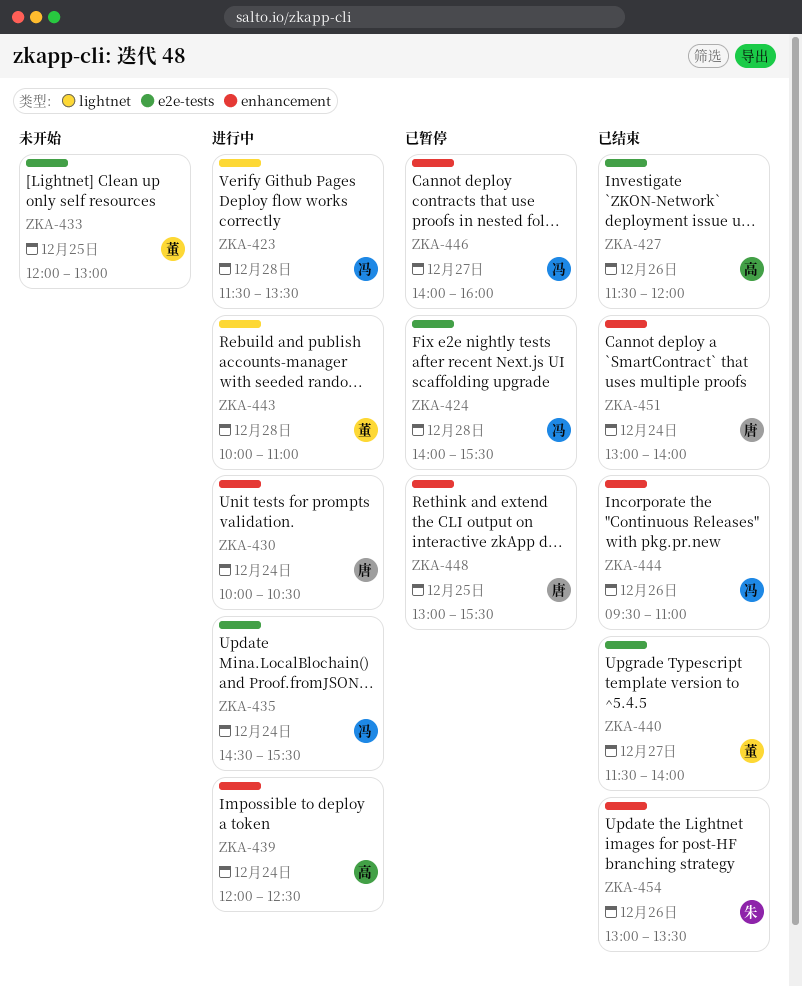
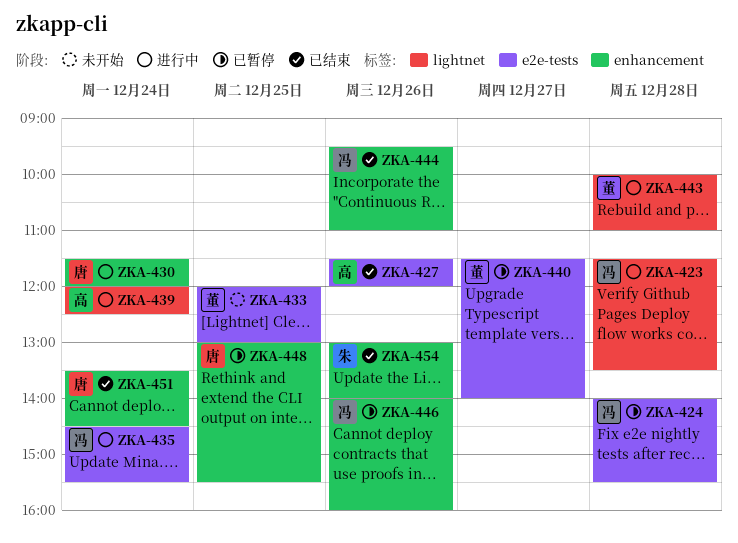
ZKA-430, begins: 10:00 -> 11:30
ZKA-430, ends: 10:30 -> 12:00
ZKA-439, label: enhancement -> lightnet
ZKA-440, status: 已结束 -> 已暂停
ZKA-446, day: Dec 27 -> Dec 26
ZKA-451, begins: 13:00 -> 13:30
ZKA-451, ends: 14:00 -> 14:30
ZKA-454, ends: 13:30 -> 14:00

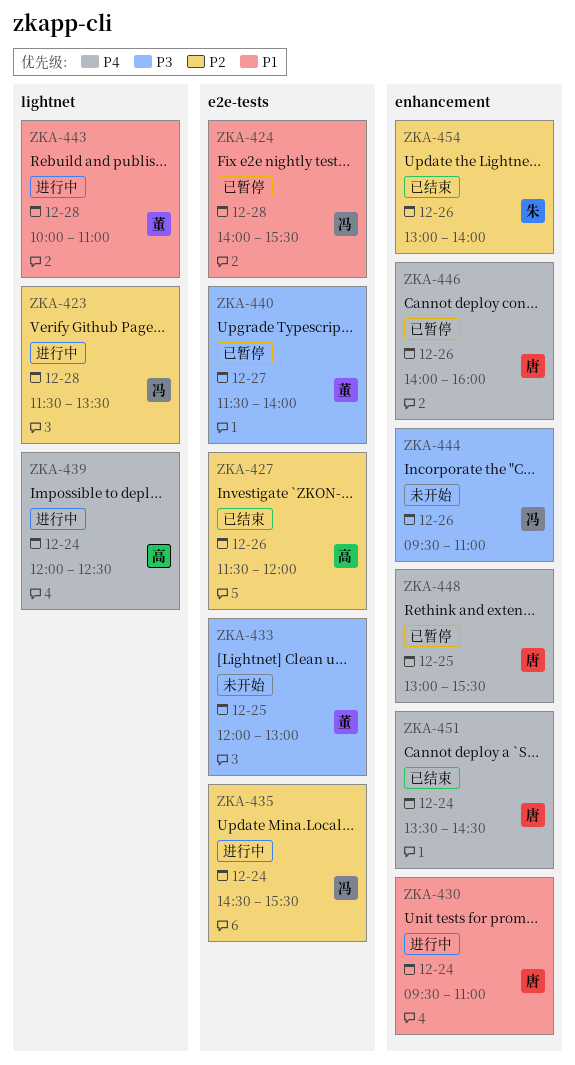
ZKA-430, begins: 11:30 -> 09:30
ZKA-430, ends: 12:00 -> 11:00
ZKA-444, status: 已结束 -> 未开始
ZKA-446, owner: 冯 -> 唐

